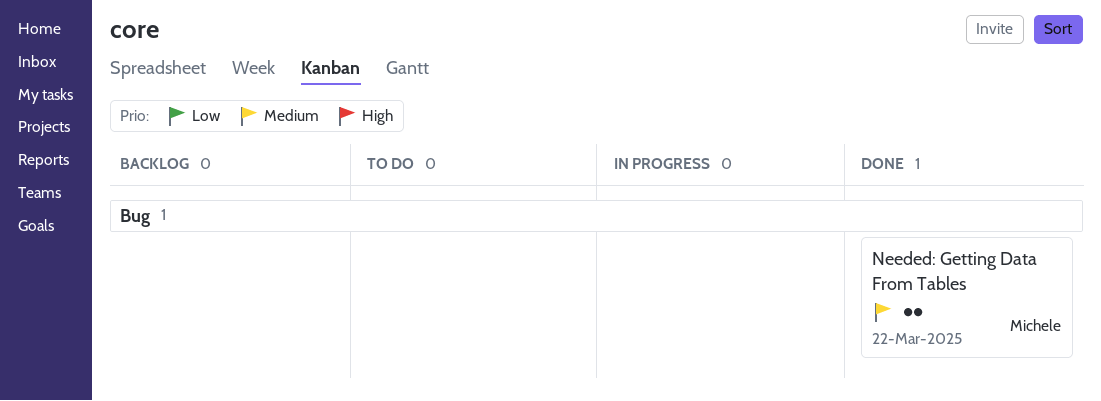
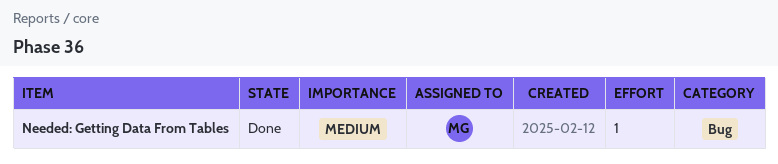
Needed: Getting Data From Tables, estimate: 2 -> 1

